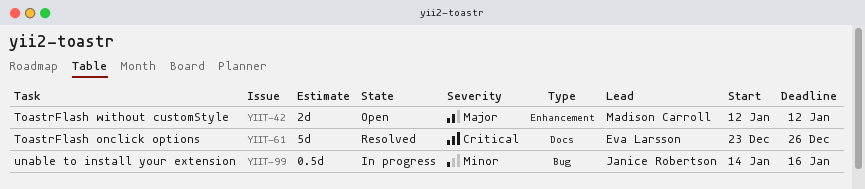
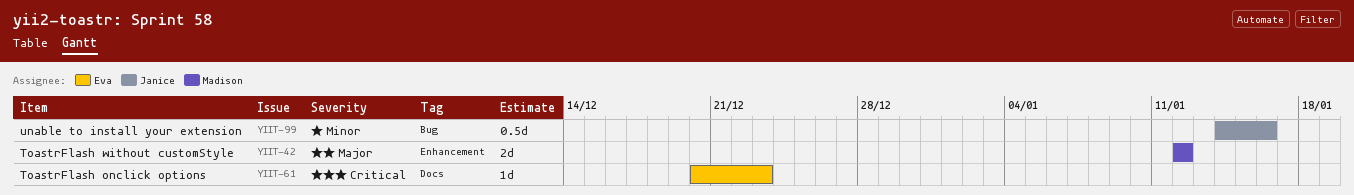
YIIT-61, estimate: 5d -> 1d
YIIT-61, start: Dec 23 -> Dec 20
YIIT-61, due: Dec 26 -> Dec 23

